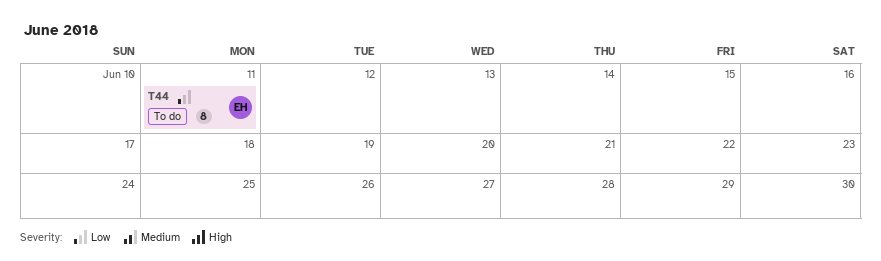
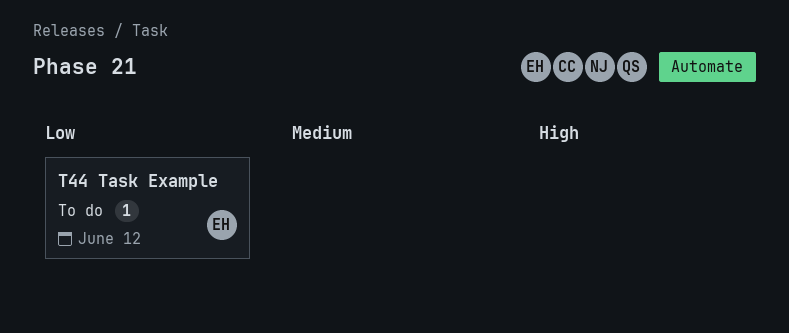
T44, estimate: 8 -> 1
T44, due: Jun 11 -> Jun 12

